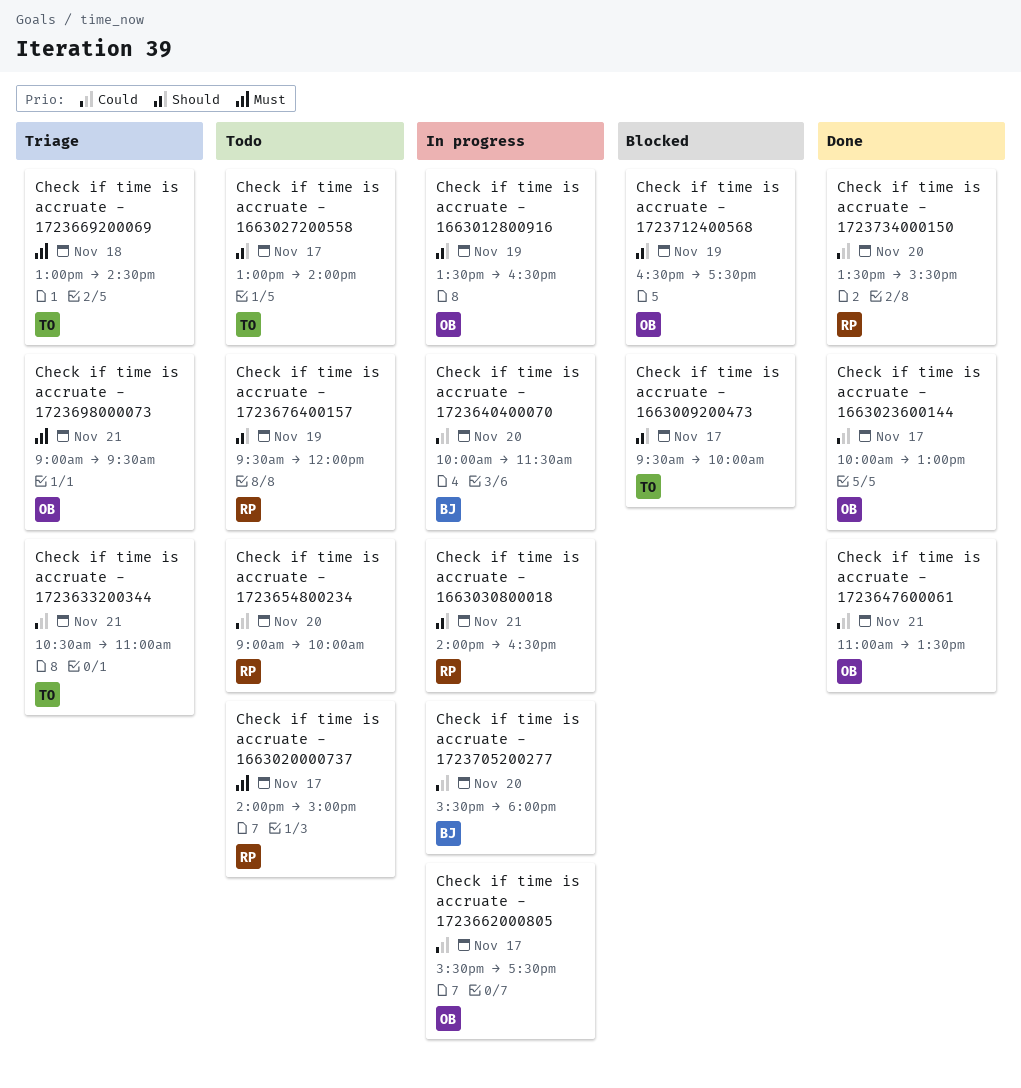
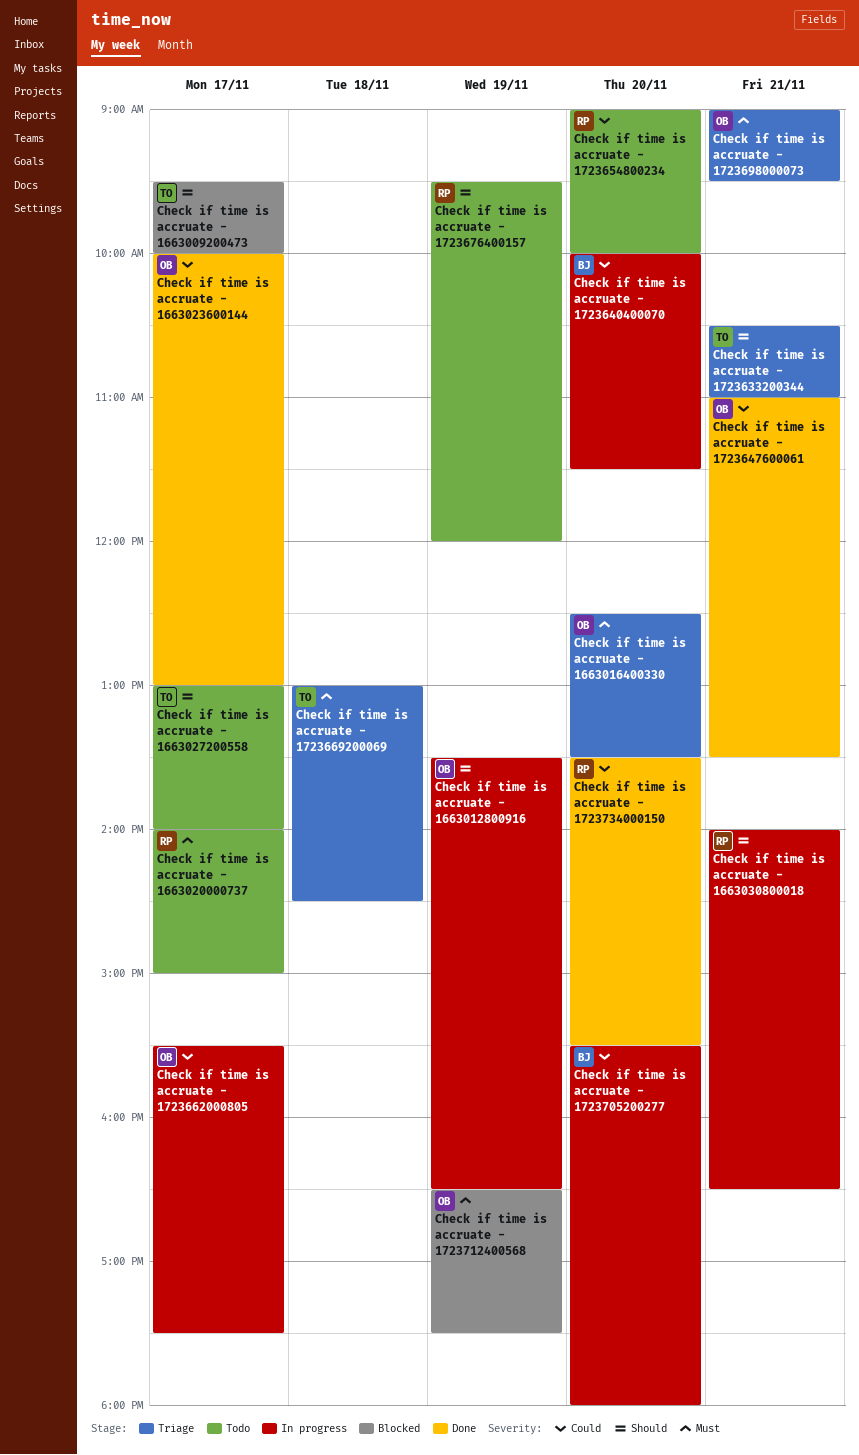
Check if time is accruate - 1663016400330: none -> present
Check if time is accruate - 1723633200344, priority: Could -> Should
Check if time is accruate - 1723712400568, priority: Should -> Must

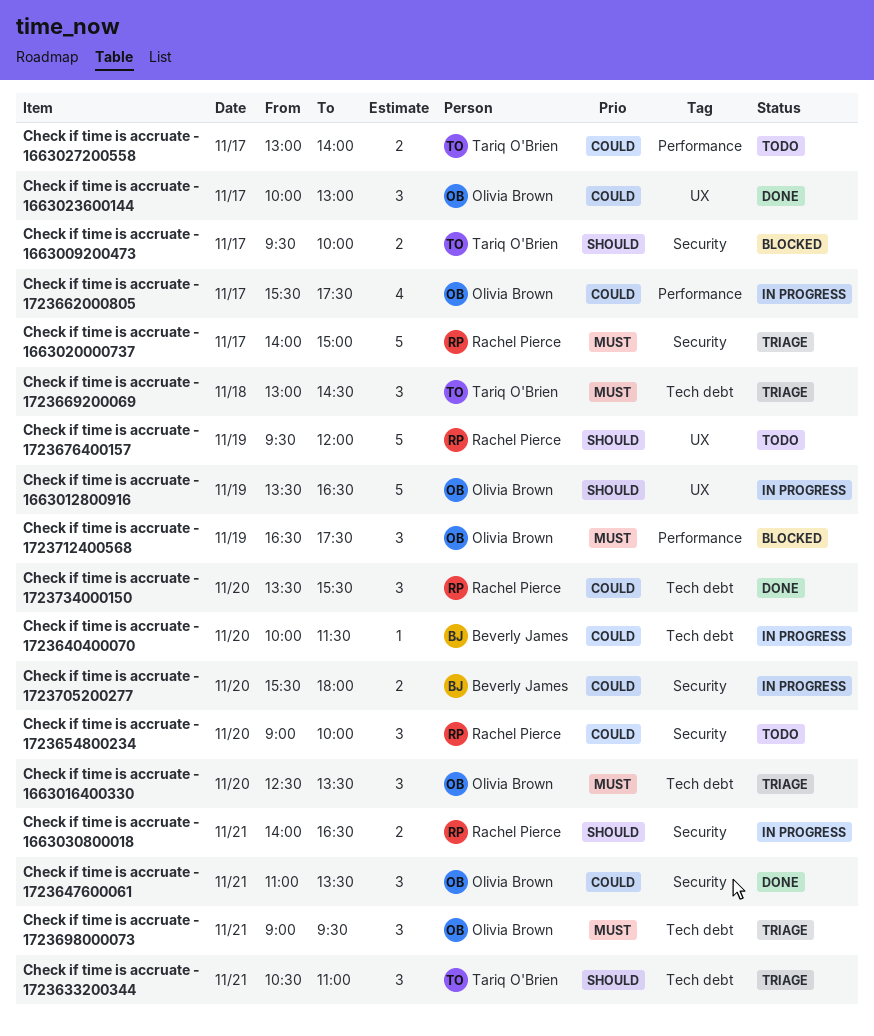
Check if time is accruate - 1663020000737, status: Todo -> Triage
Check if time is accruate - 1663027200558, priority: Should -> Could

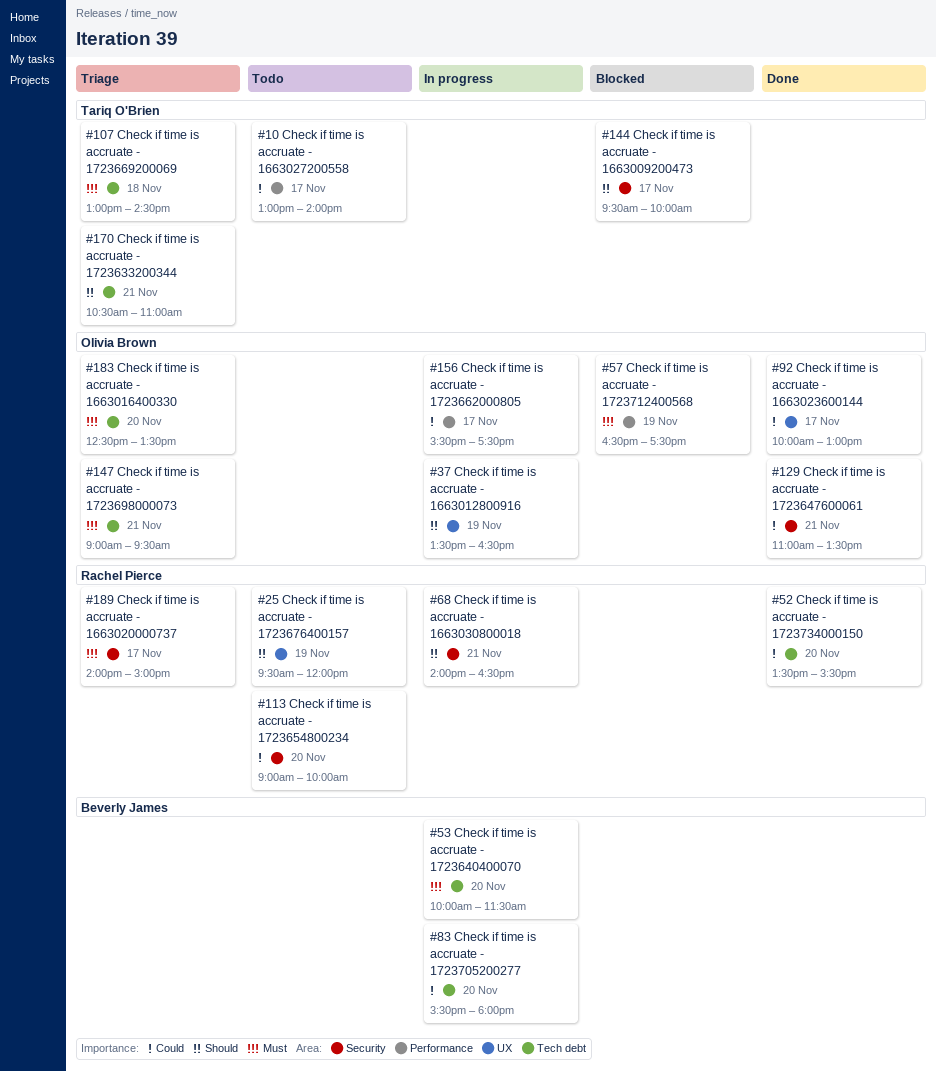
Check if time is accruate - 1723640400070, priority: Could -> Must
Check if time is accruate - 1723705200277, label: Security -> Tech debt

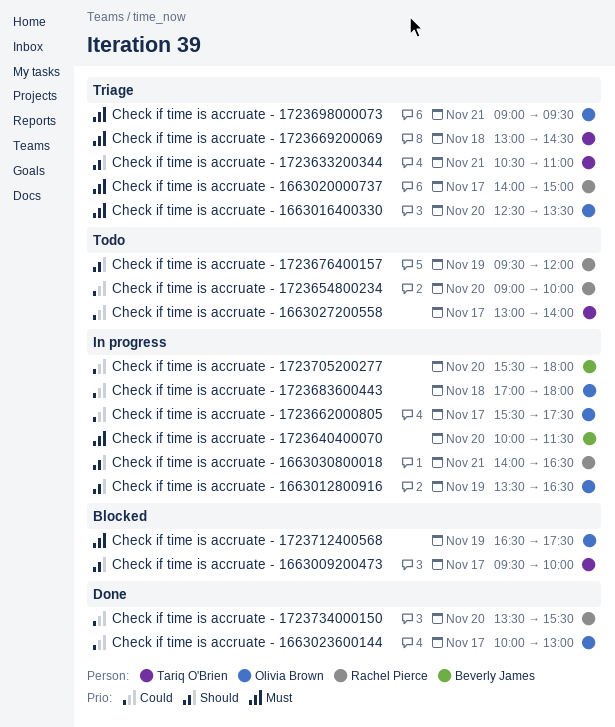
Check if time is accruate - 1723647600061: present -> none
Check if time is accruate - 1723683600443: none -> present

